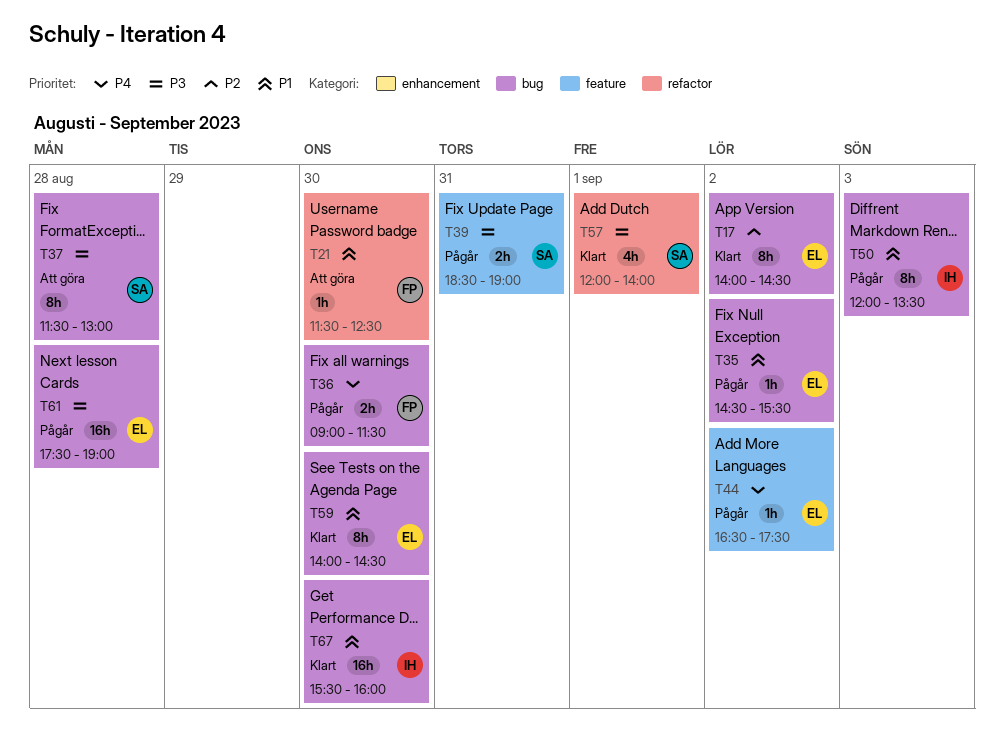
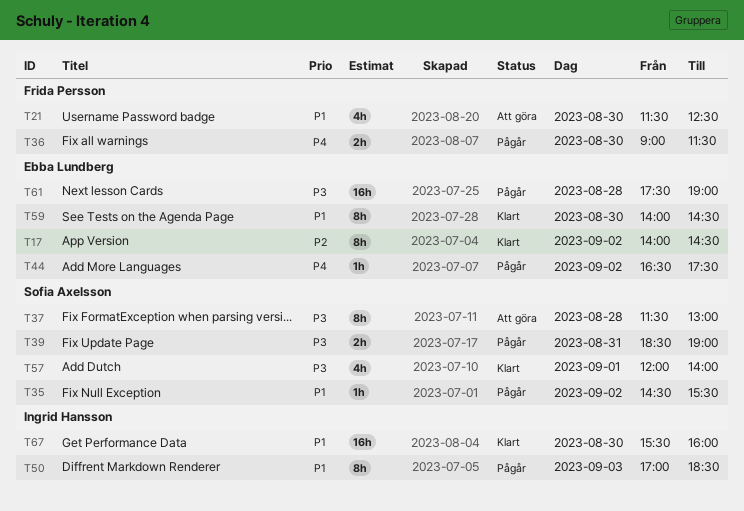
T21, estimate: 1h -> 4h
T35, owner: Ebba Lundberg -> Sofia Axelsson
T50, begins: 12:00 -> 17:00
T50, ends: 13:30 -> 18:30

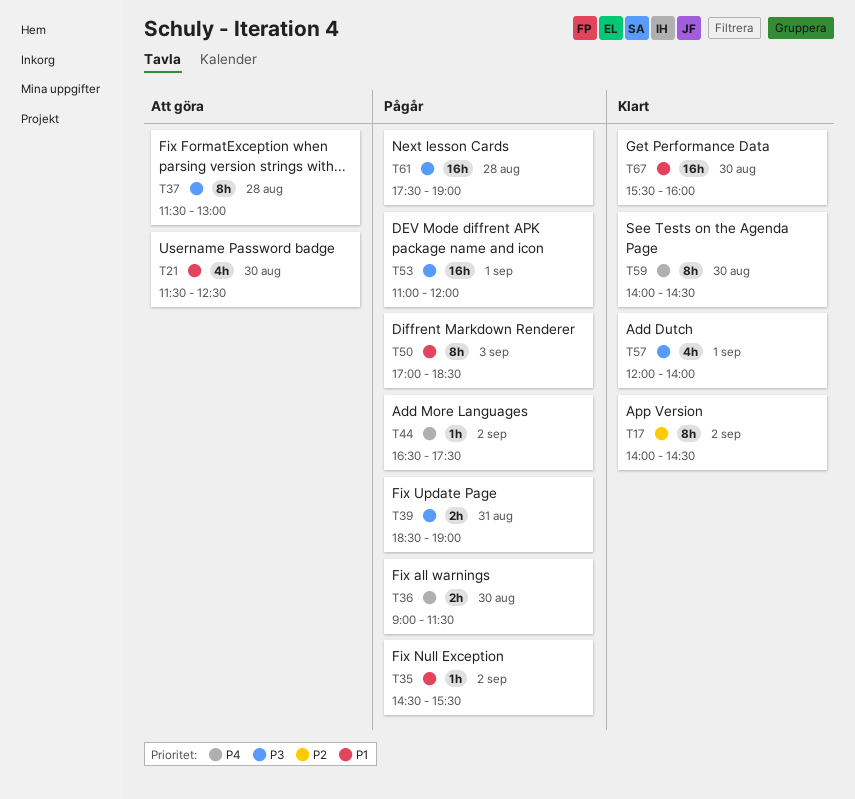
T53: none -> present
T59, priority: P1 -> P4

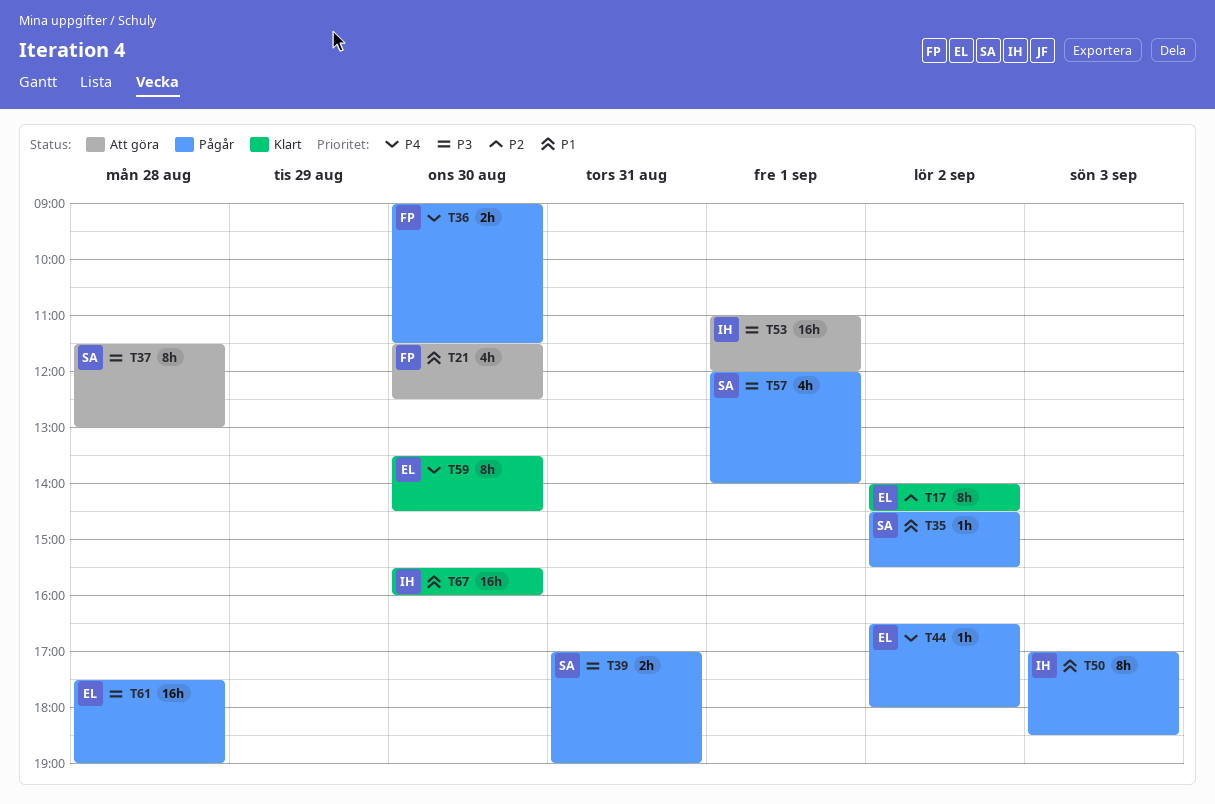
T39, begins: 18:30 -> 17:00
T44, ends: 17:30 -> 18:00
T53, status: Pågår -> Att göra
T57, status: Klart -> Pågår
T59, begins: 14:00 -> 13:30

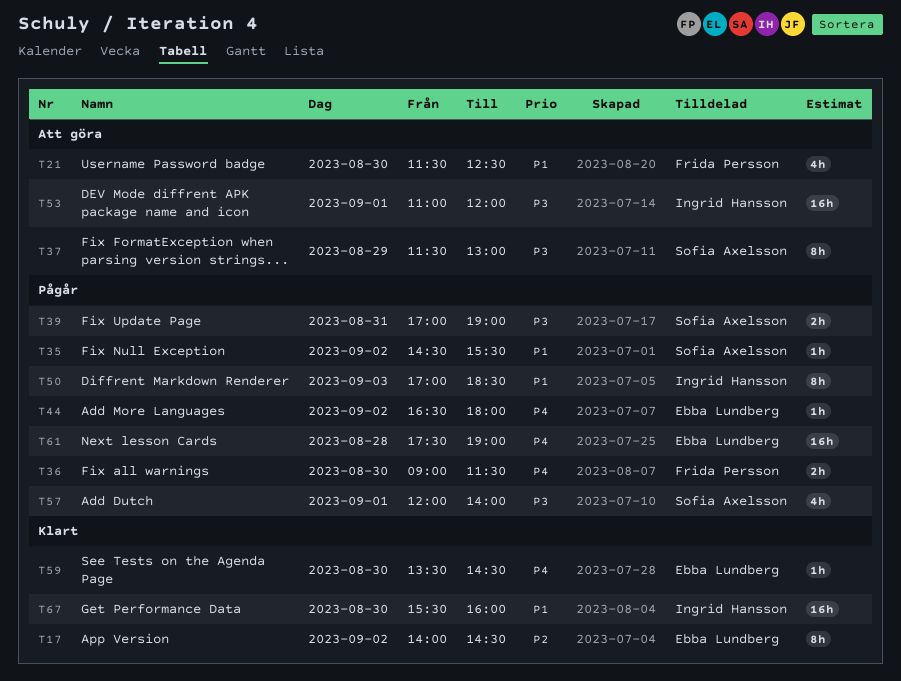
T37, day: Aug 28 -> Aug 29
T59, estimate: 8h -> 1h
T61, priority: P3 -> P4

